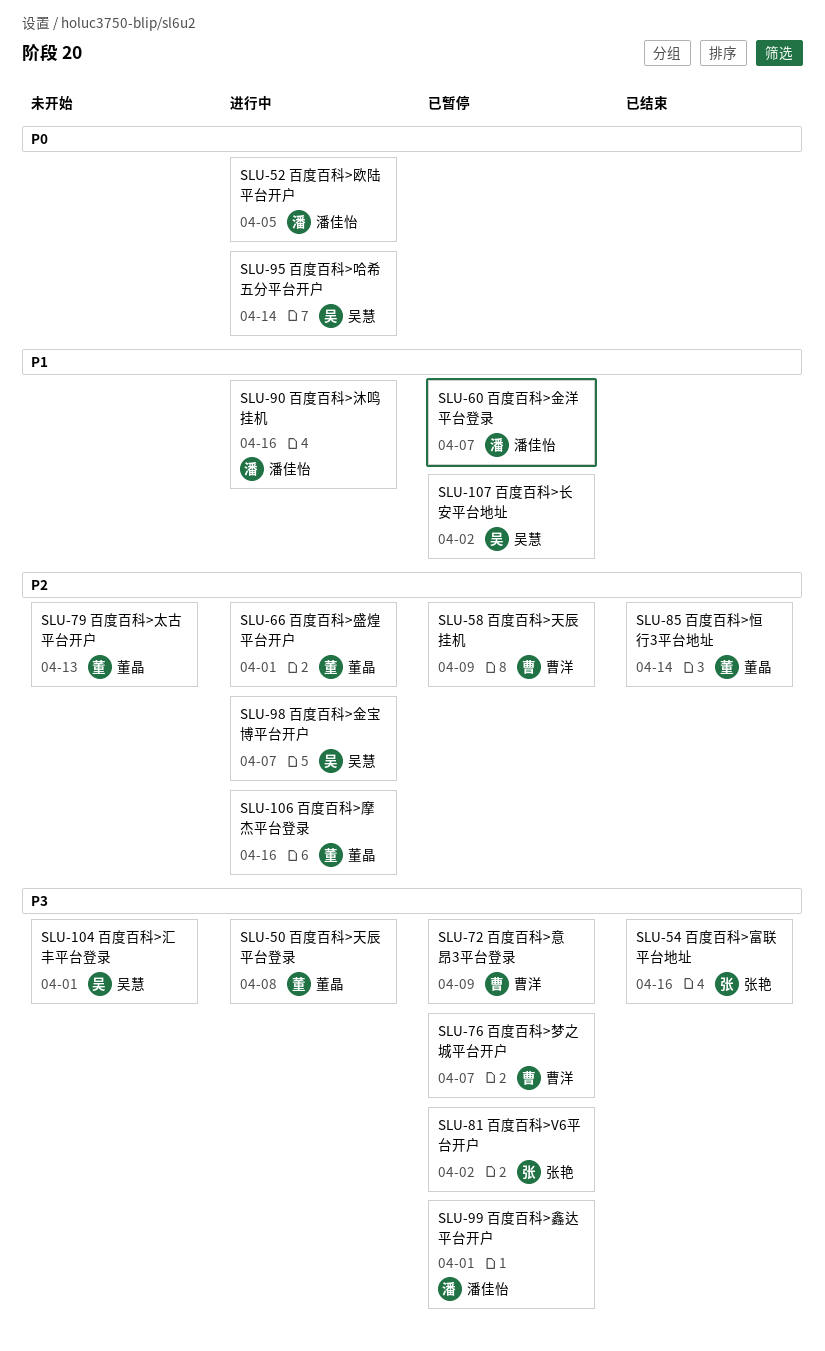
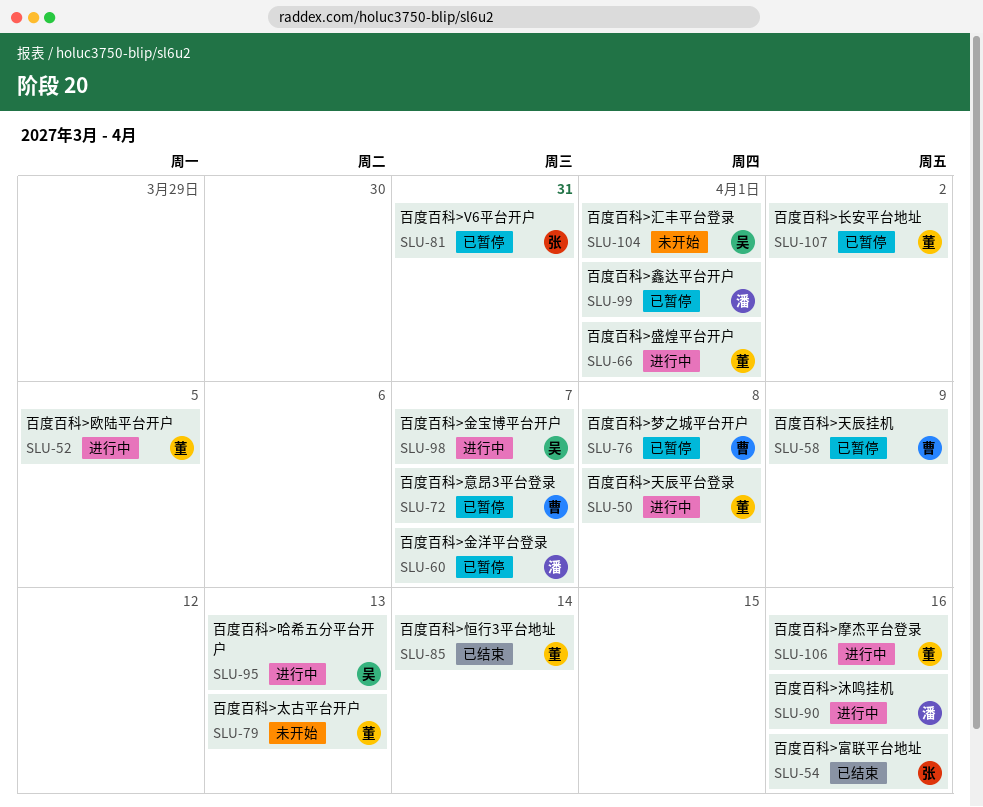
SLU-52, owner: 潘佳怡 -> 董晶
SLU-72, due: Apr 9 -> Apr 7
SLU-76, due: Apr 7 -> Apr 8
SLU-81, due: Apr 2 -> Mar 31
SLU-95, due: Apr 14 -> Apr 13
SLU-107, owner: 吴慧 -> 董晶

